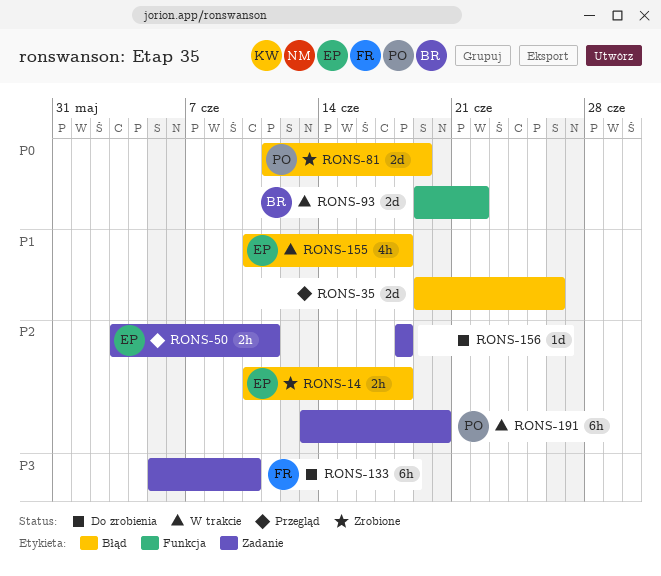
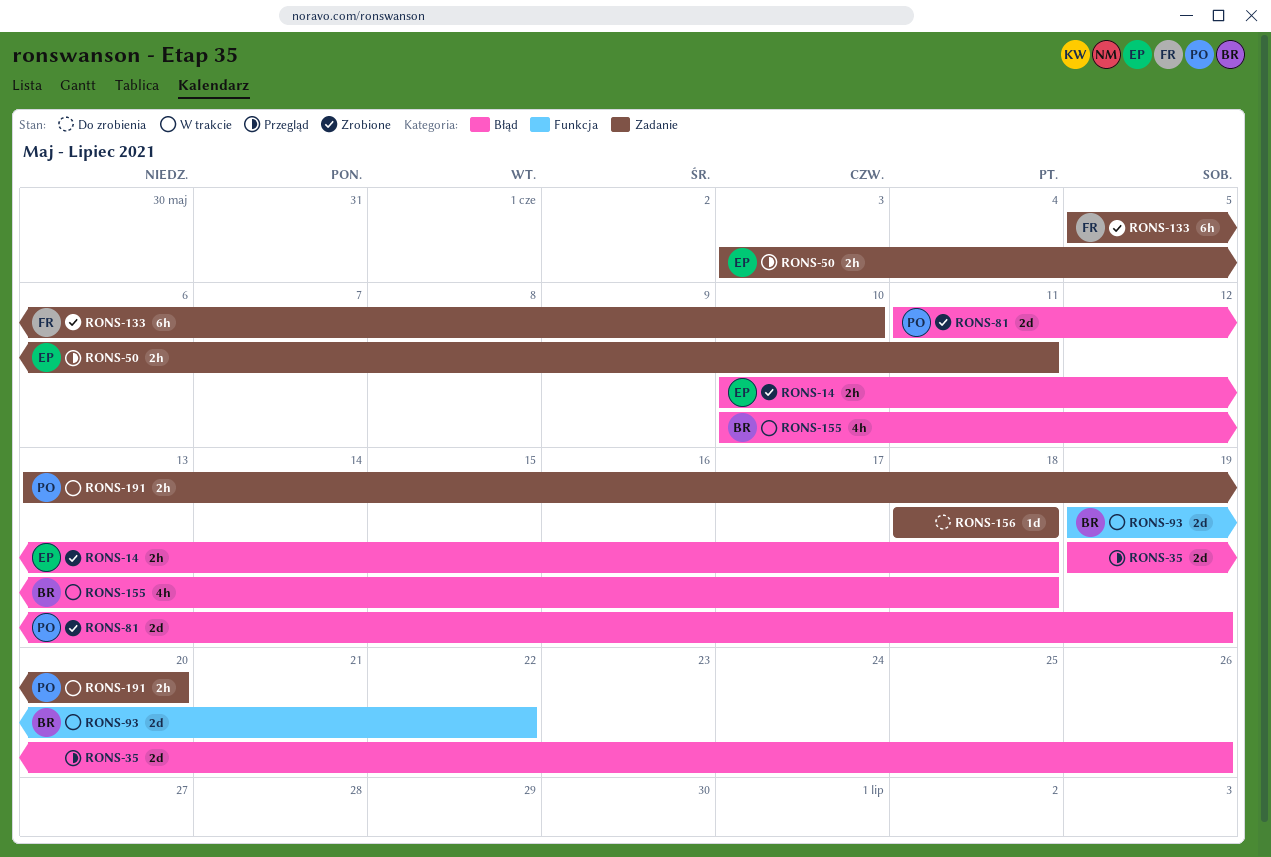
RONS-133, status: Do zrobienia -> Zrobione
RONS-155, owner: EP -> BR
RONS-191, estimate: 6h -> 2h

